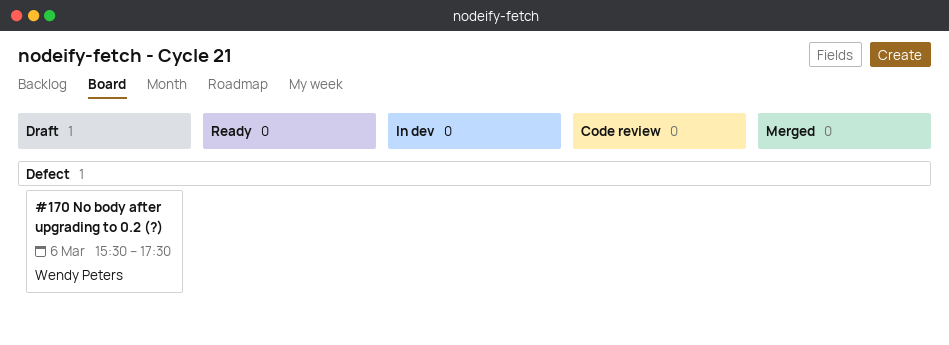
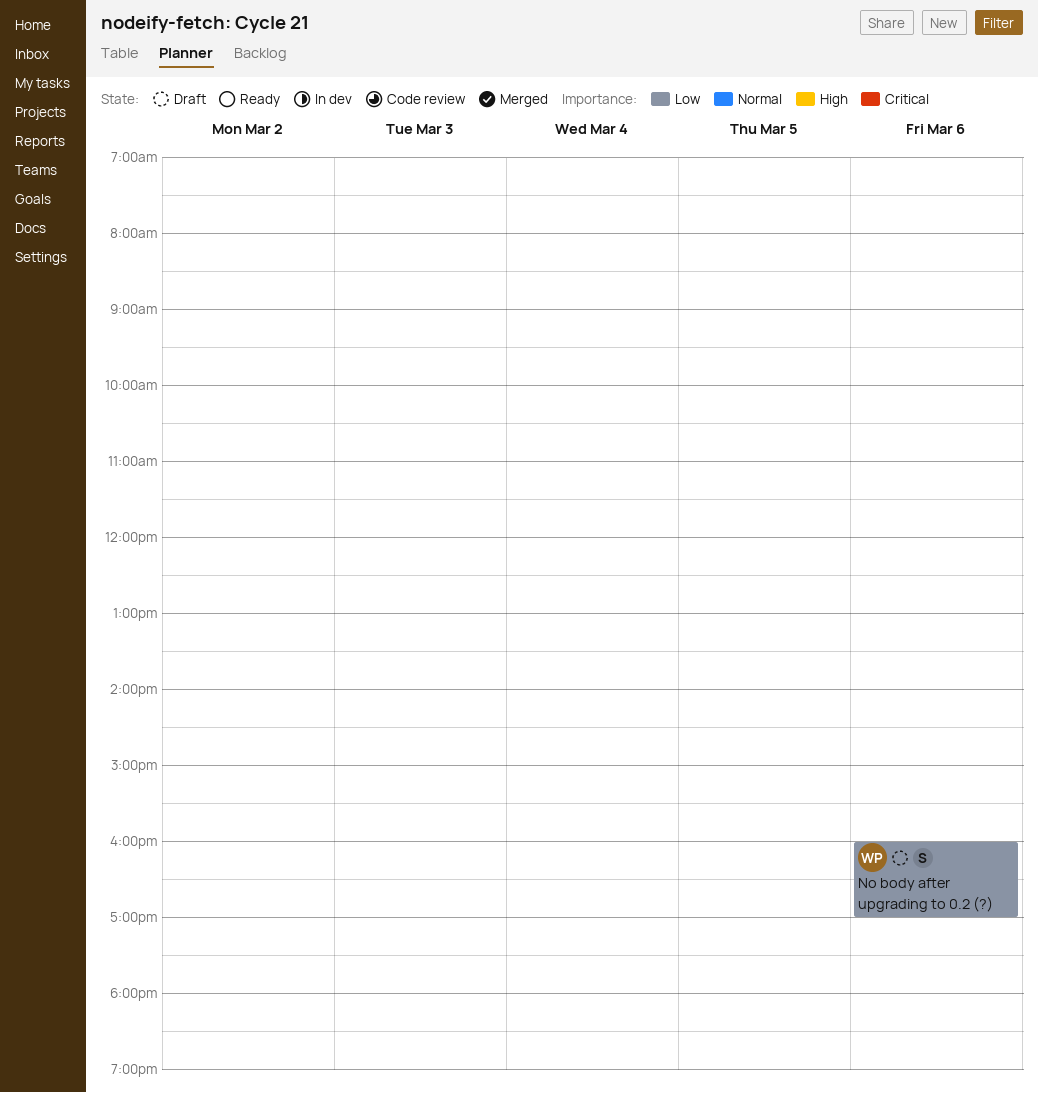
No body after upgrading to 0.2 (?), begins: 15:30 -> 16:00
No body after upgrading to 0.2 (?), ends: 17:30 -> 17:00

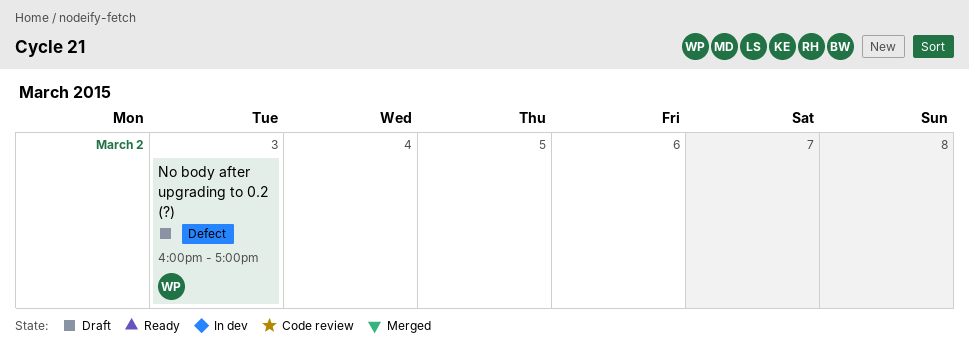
No body after upgrading to 0.2 (?), day: Mar 6 -> Mar 3

